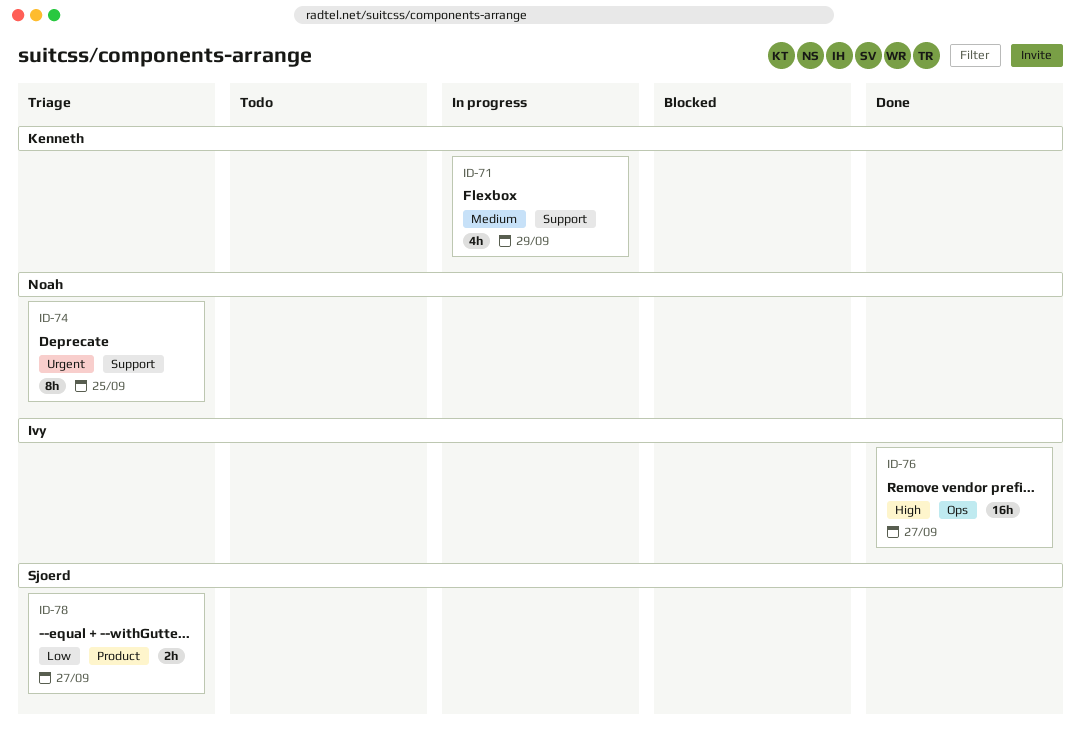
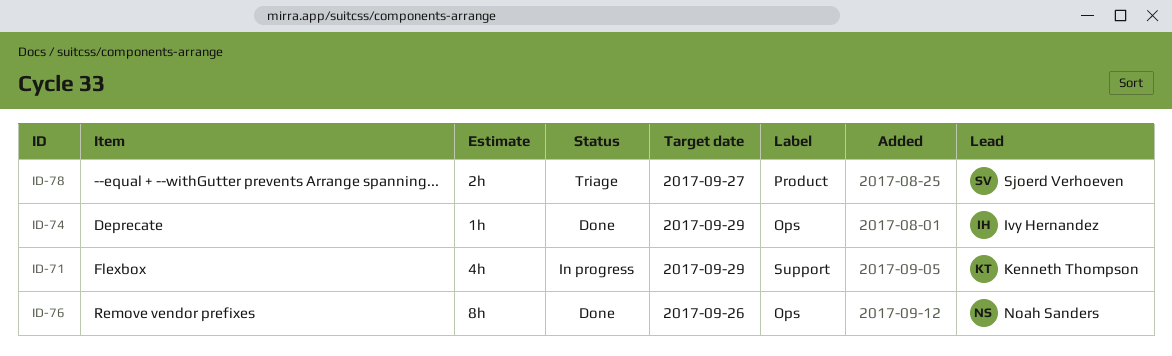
ID-74, status: Triage -> Done
ID-74, owner: Noah Sanders -> Ivy Hernandez
ID-74, label: Support -> Ops
ID-74, estimate: 8h -> 1h
ID-74, due: Sep 25 -> Sep 29
ID-76, owner: Ivy Hernandez -> Noah Sanders
ID-76, estimate: 16h -> 8h
ID-76, due: Sep 27 -> Sep 26

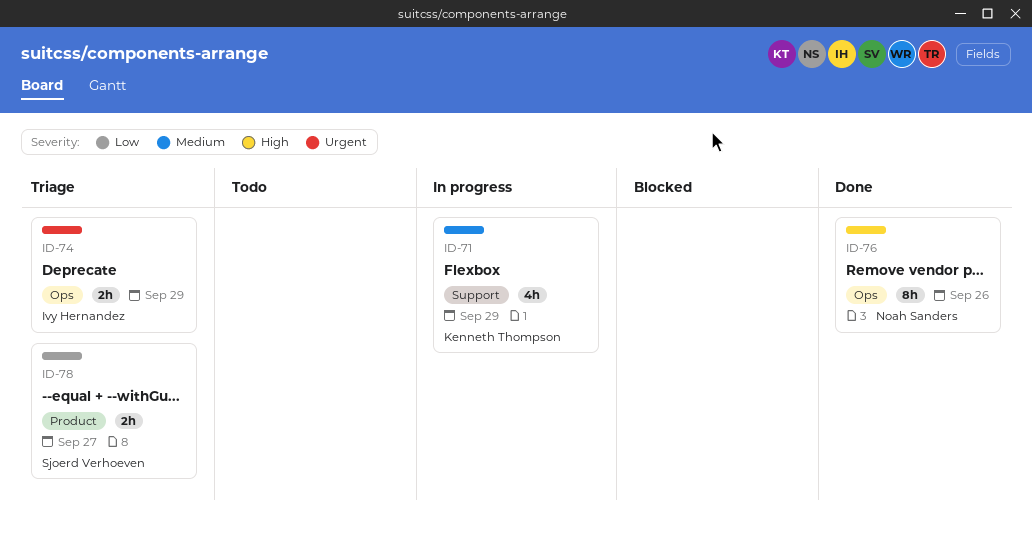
ID-74, status: Done -> Triage
ID-74, estimate: 1h -> 2h

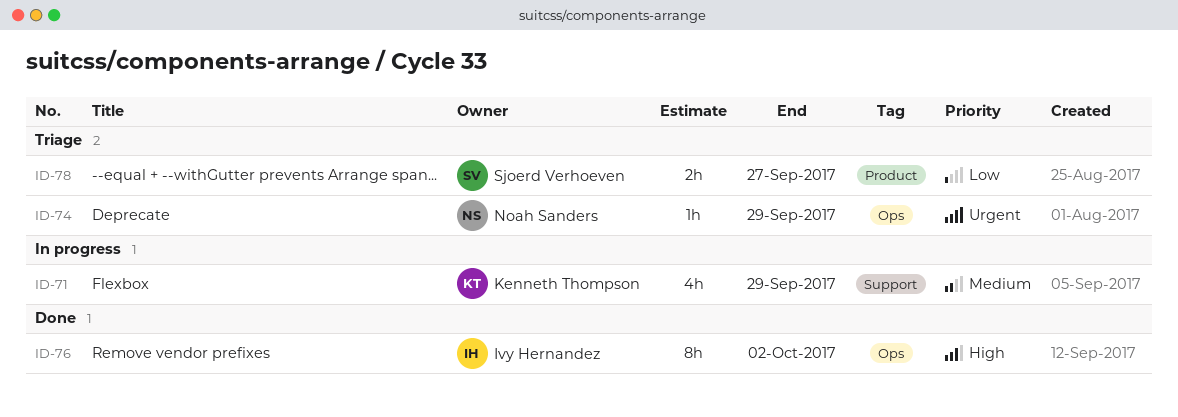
ID-74, owner: Ivy Hernandez -> Noah Sanders
ID-74, estimate: 2h -> 1h
ID-76, owner: Noah Sanders -> Ivy Hernandez
ID-76, due: Sep 26 -> Oct 2

